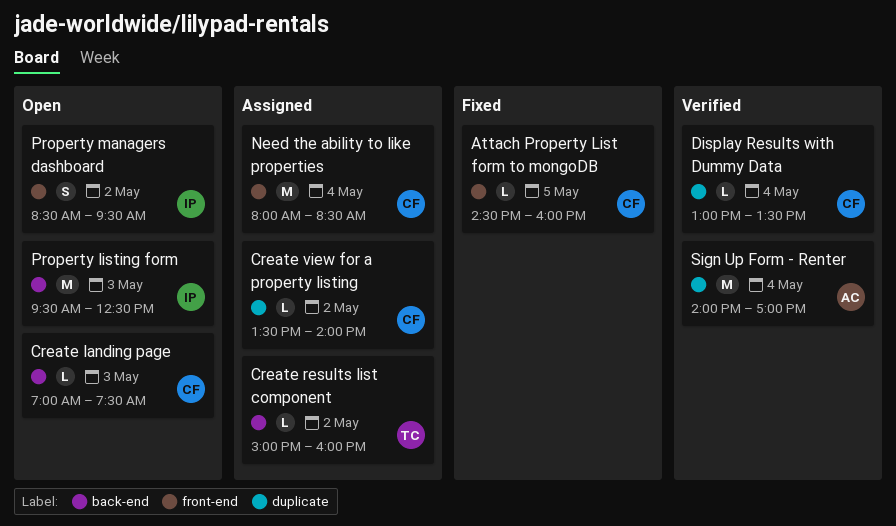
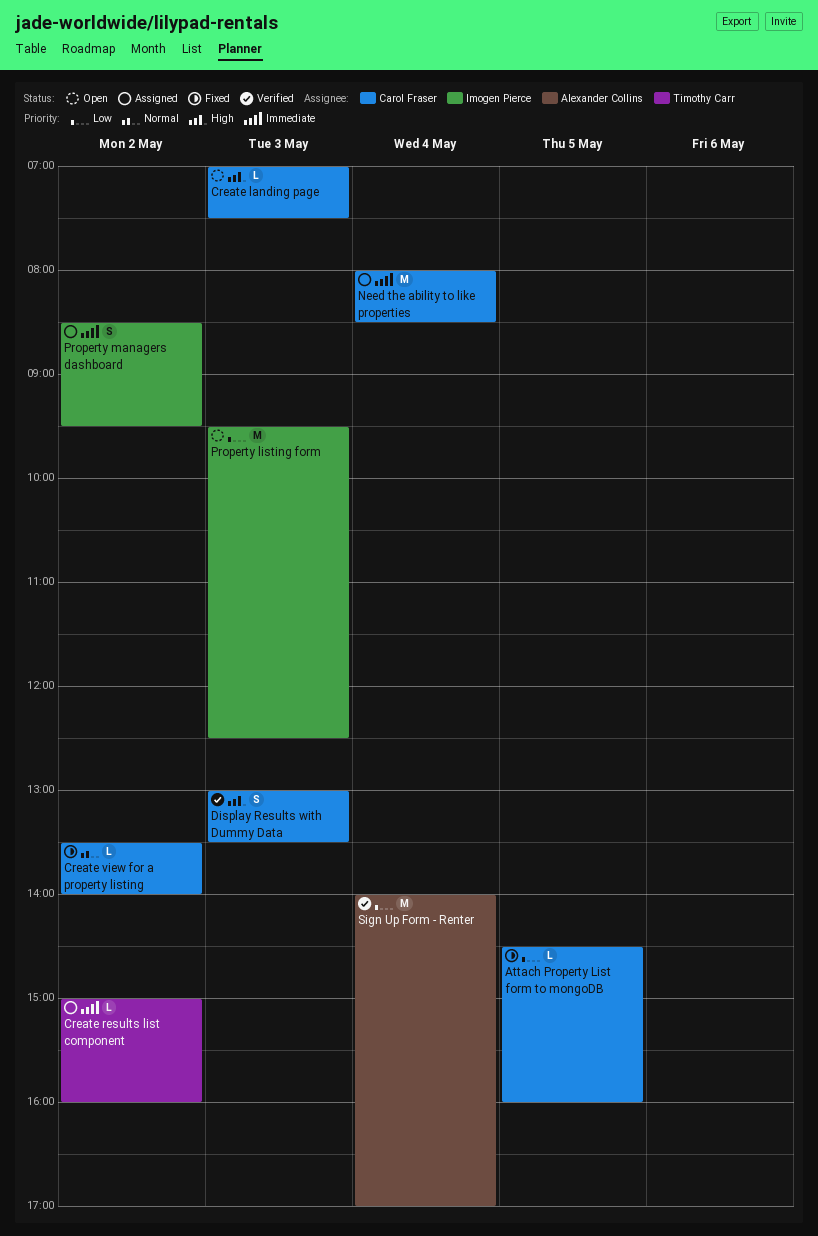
Create view for a property listing, status: Assigned -> Fixed
Display Results with Dummy Data, estimate: L -> S
Display Results with Dummy Data, day: May 4 -> May 3
Property managers dashboard, status: Open -> Assigned

